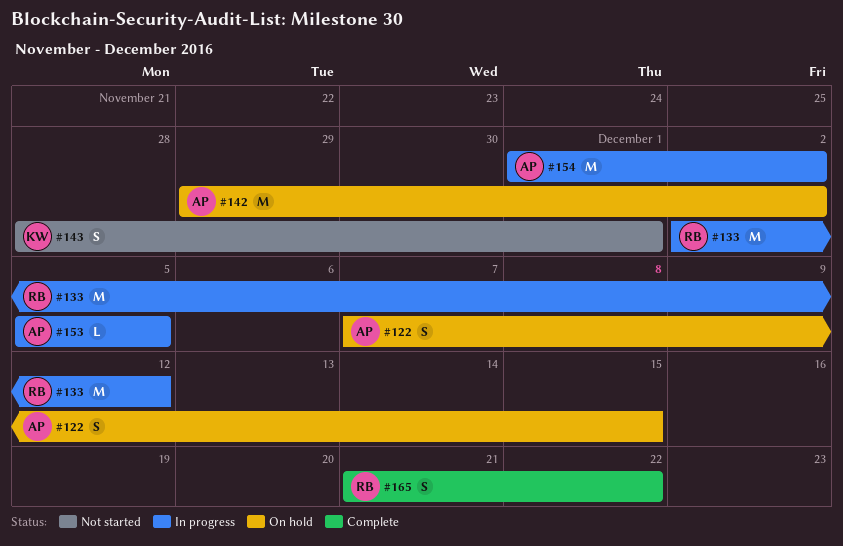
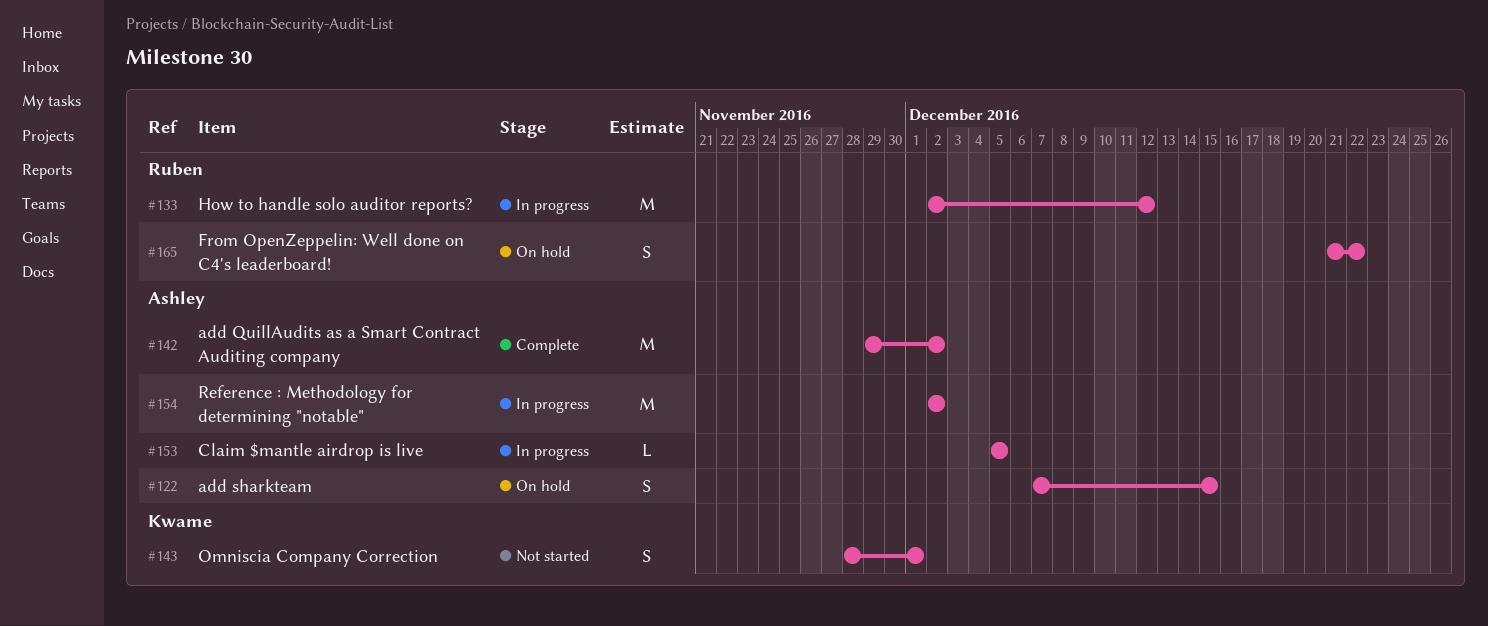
#142, status: On hold -> Complete
#154, start: Dec 1 -> Dec 2
#165, status: Complete -> On hold

